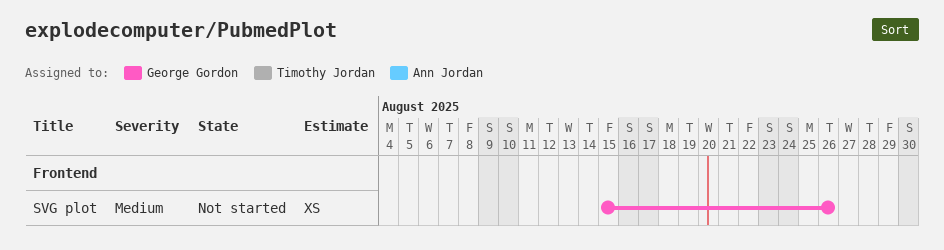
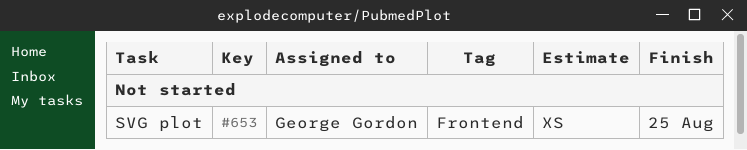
SVG plot, due: Aug 26 -> Aug 25

